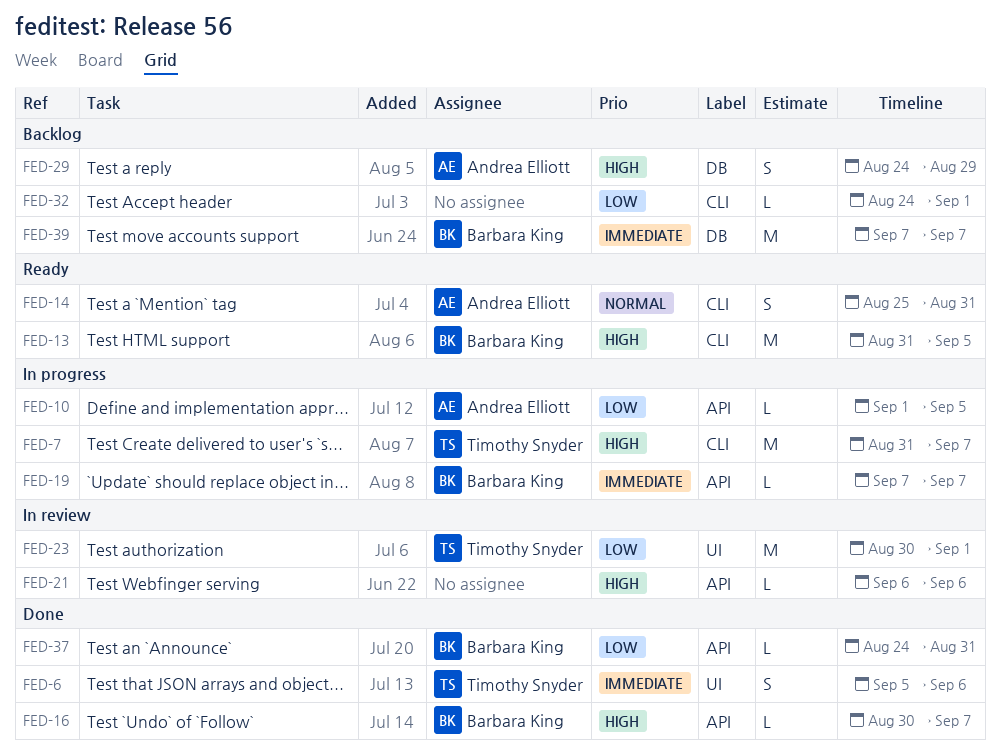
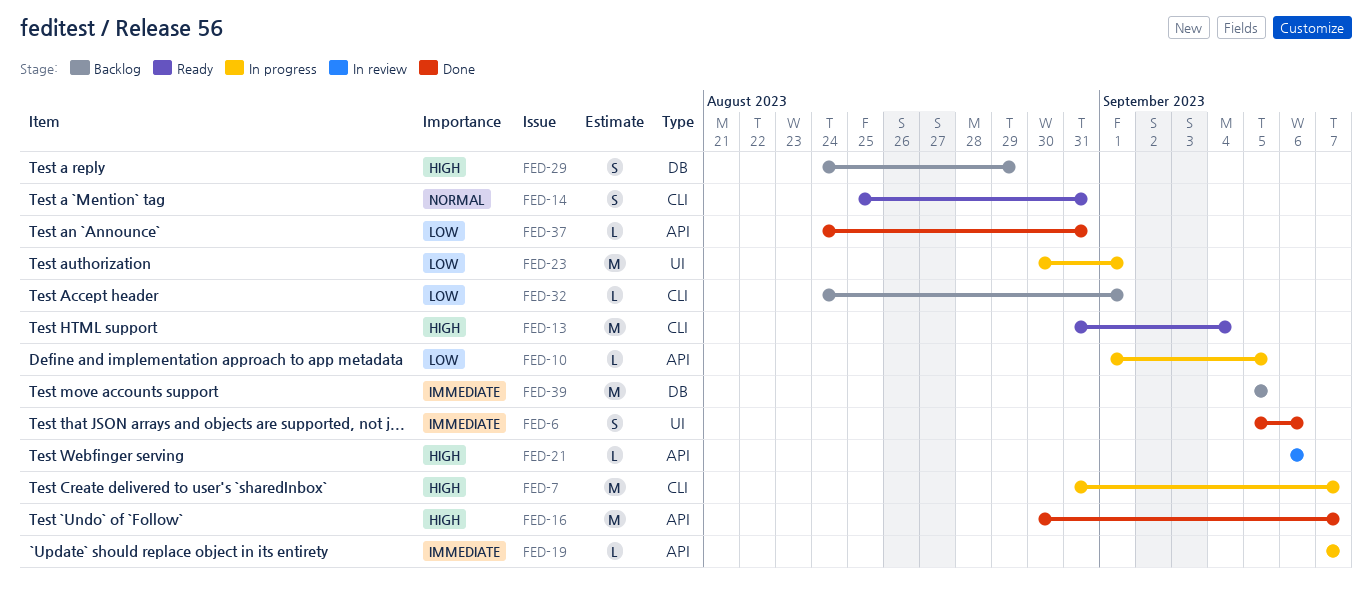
FED-13, due: Sep 5 -> Sep 4
FED-16, estimate: L -> M
FED-23, status: In review -> In progress
FED-39, start: Sep 7 -> Sep 5
FED-39, due: Sep 7 -> Sep 5

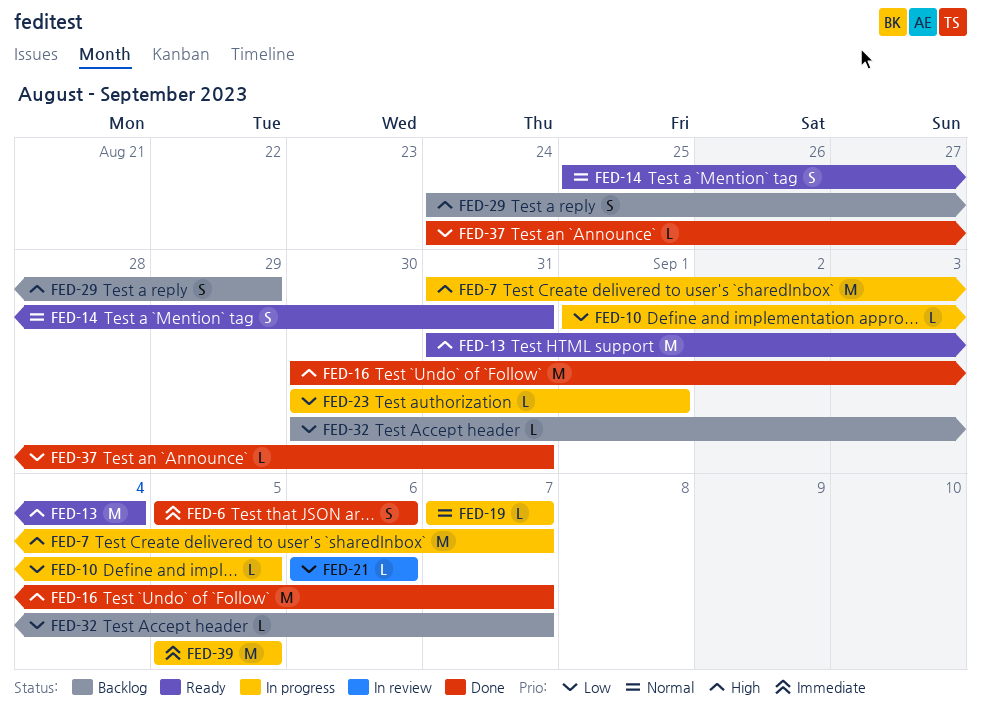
FED-19, priority: Immediate -> Normal
FED-21, priority: High -> Low
FED-23, estimate: M -> L
FED-32, start: Aug 24 -> Aug 30
FED-32, due: Sep 1 -> Sep 7
FED-39, status: Backlog -> In progress

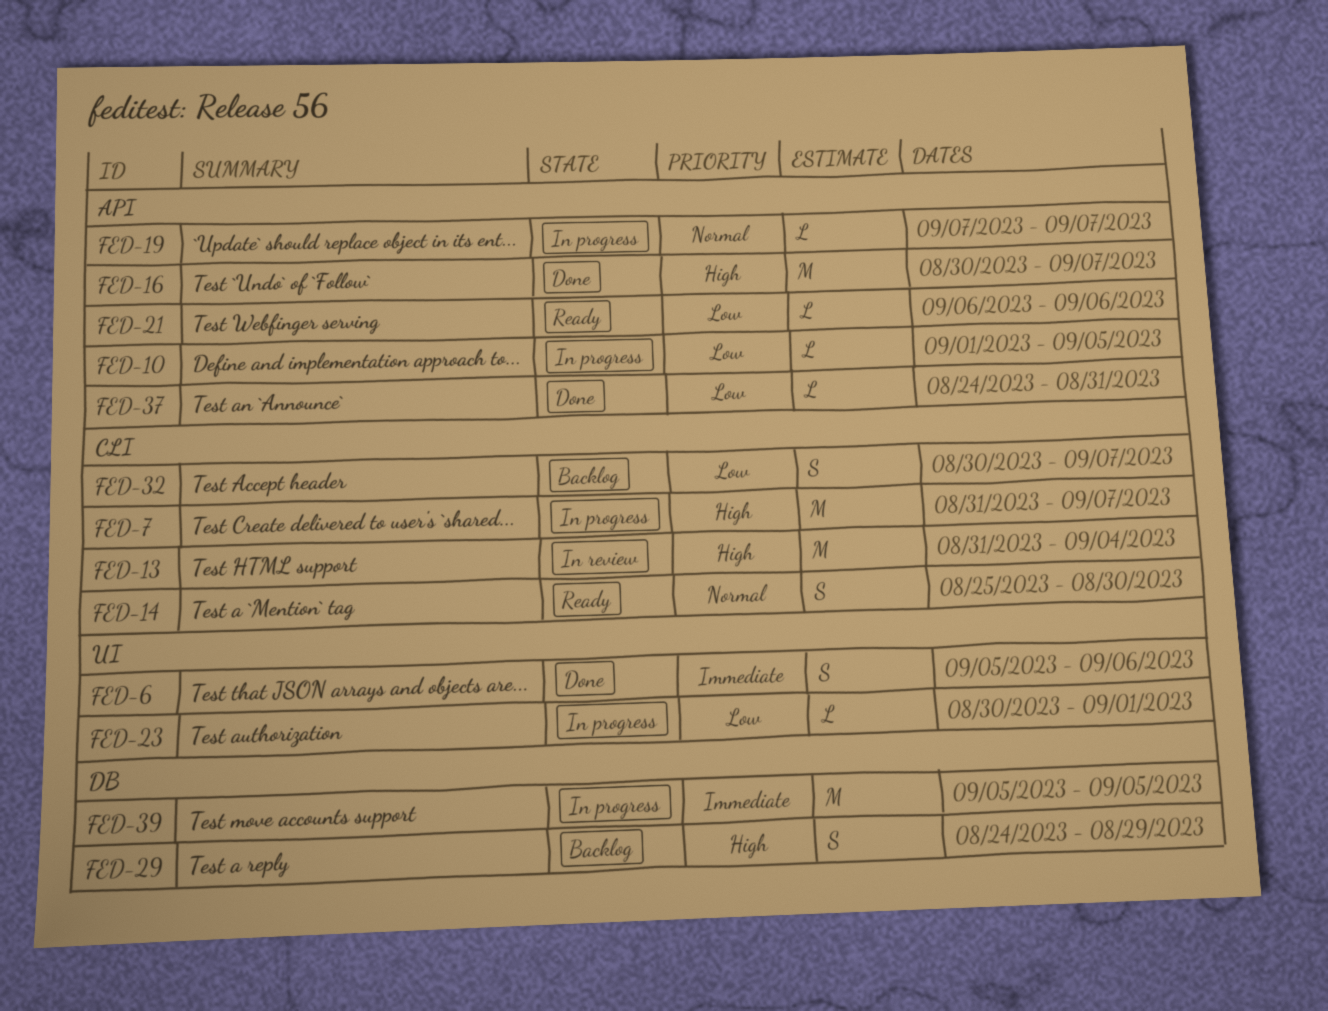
FED-13, status: Ready -> In review
FED-14, due: Aug 31 -> Aug 30
FED-21, status: In review -> Ready
FED-32, estimate: L -> S

